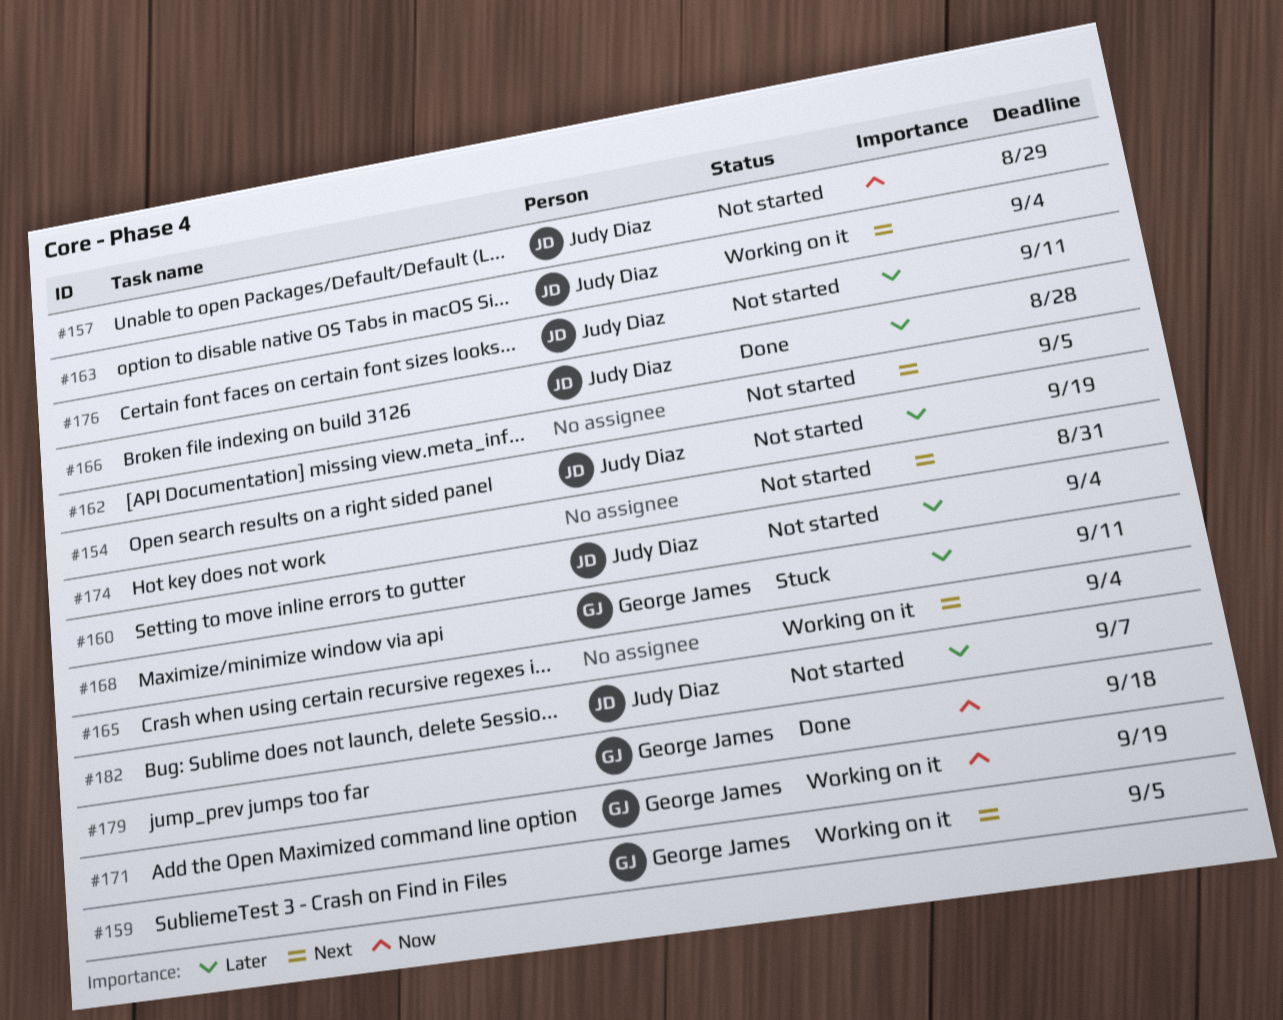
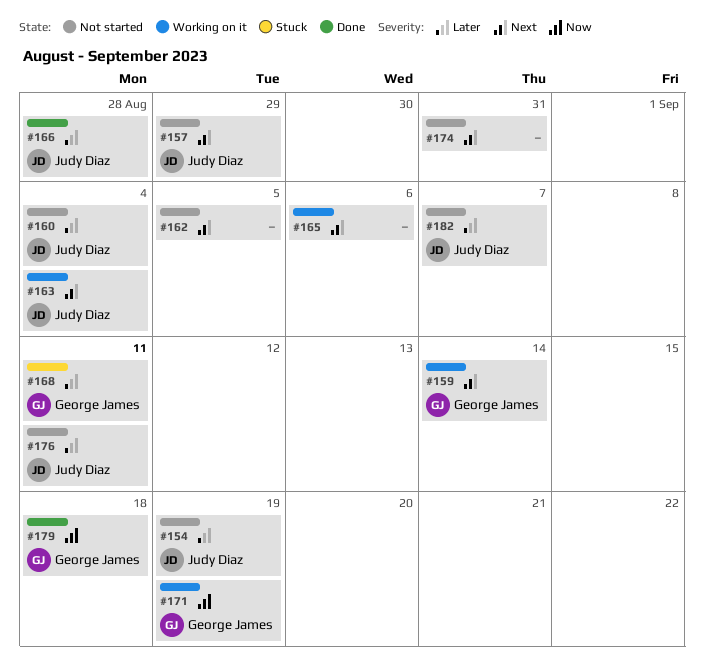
#157, priority: Now -> Next
#159, due: Sep 5 -> Sep 14
#165, due: Sep 4 -> Sep 6

